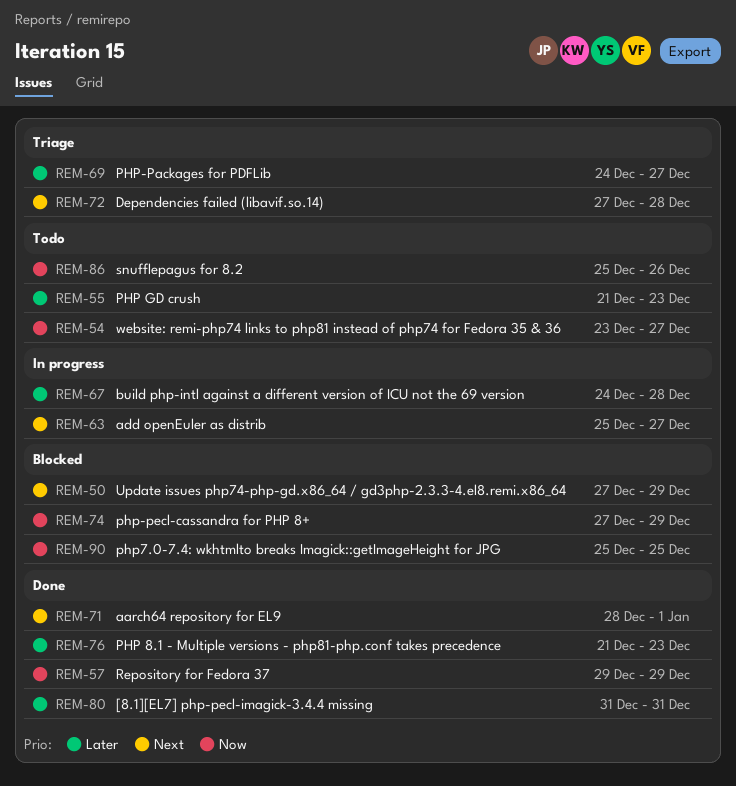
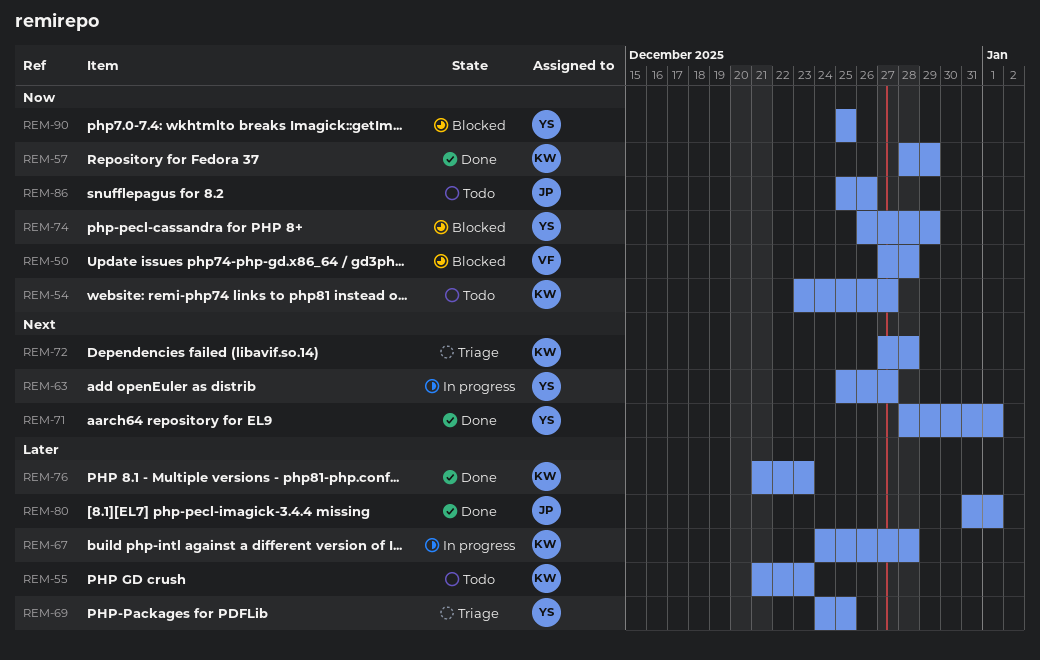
REM-50, priority: Next -> Now
REM-50, due: Dec 29 -> Dec 28
REM-57, start: Dec 29 -> Dec 28
REM-69, due: Dec 27 -> Dec 25
REM-74, start: Dec 27 -> Dec 26
REM-80, due: Dec 31 -> Jan 1

